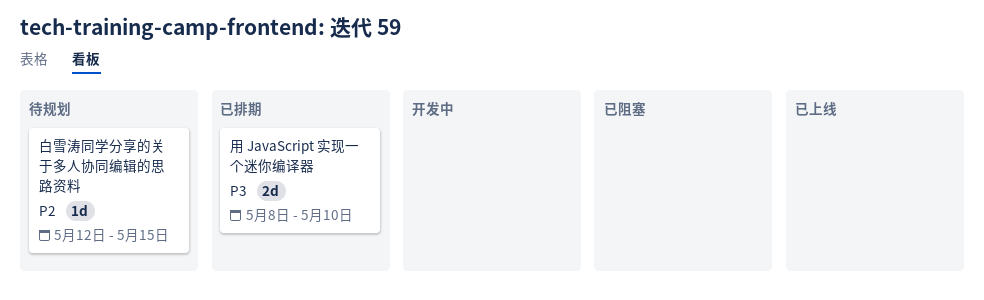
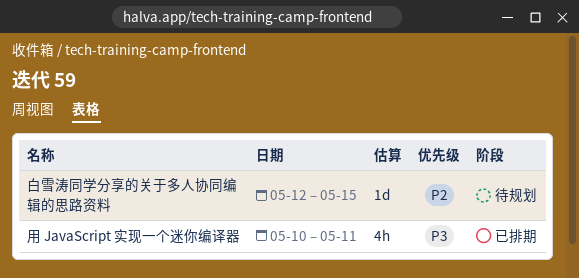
用 JavaScript 实现一个迷你编译器, estimate: 2d -> 4h
用 JavaScript 实现一个迷你编译器, start: May 8 -> May 10
用 JavaScript 实现一个迷你编译器, due: May 10 -> May 11

